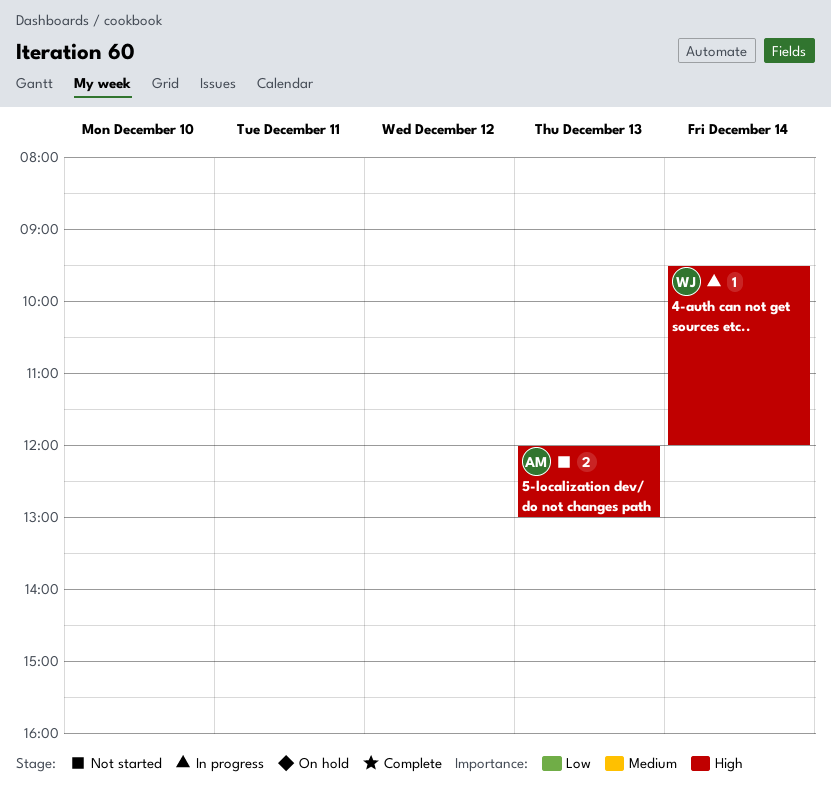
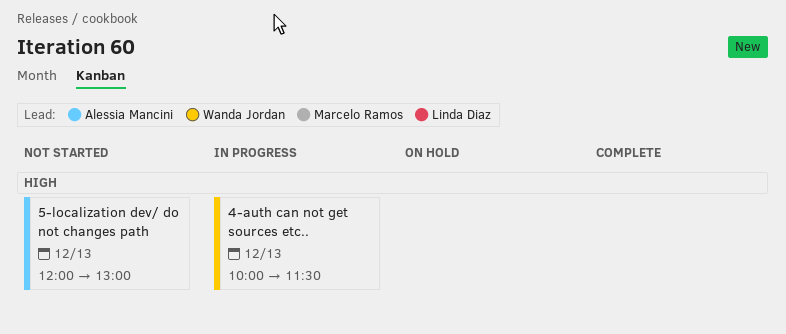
4-auth can not get sources etc.., day: Dec 14 -> Dec 13
4-auth can not get sources etc.., begins: 09:30 -> 10:00
4-auth can not get sources etc.., ends: 12:00 -> 11:30

